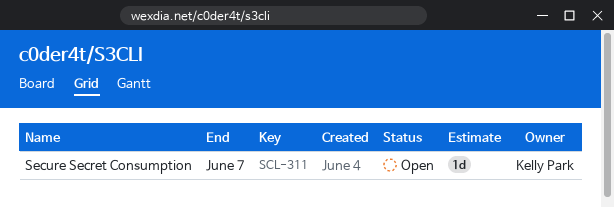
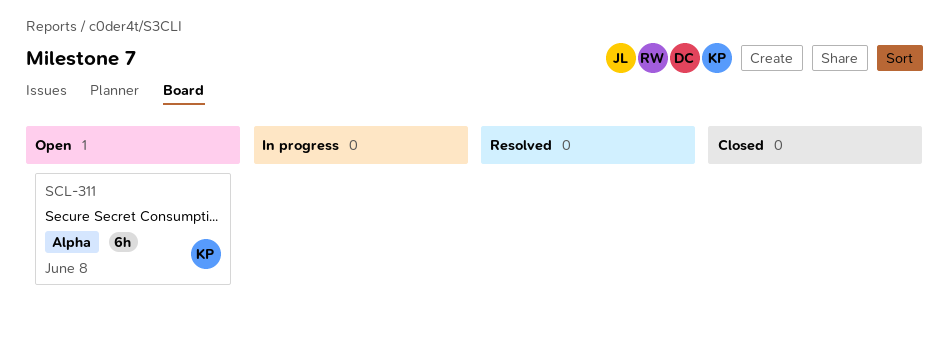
SCL-311, estimate: 1d -> 6h
SCL-311, due: Jun 7 -> Jun 8

